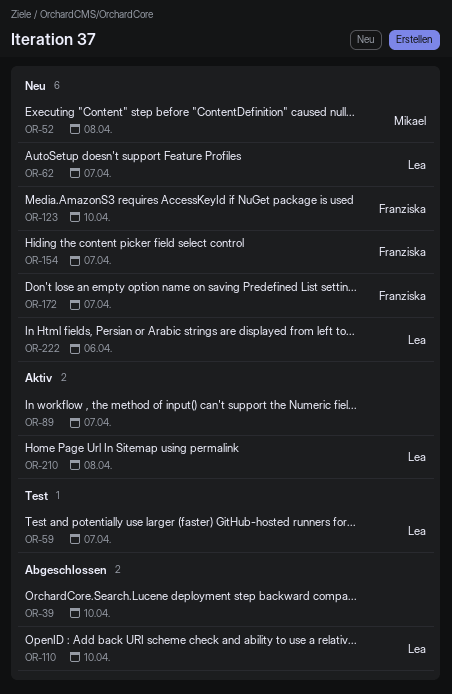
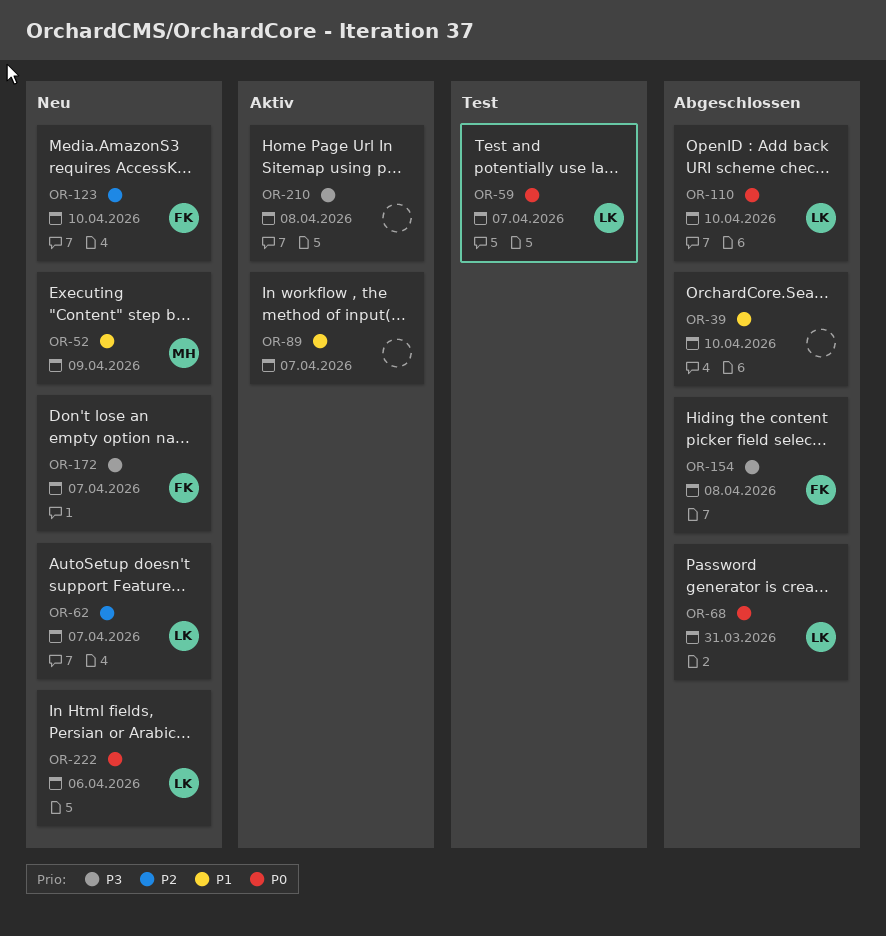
OR-52, due: Apr 8 -> Apr 9
OR-68: none -> present
OR-154, status: Neu -> Abgeschlossen
OR-154, due: Apr 7 -> Apr 8
OR-210, owner: Lea -> none

